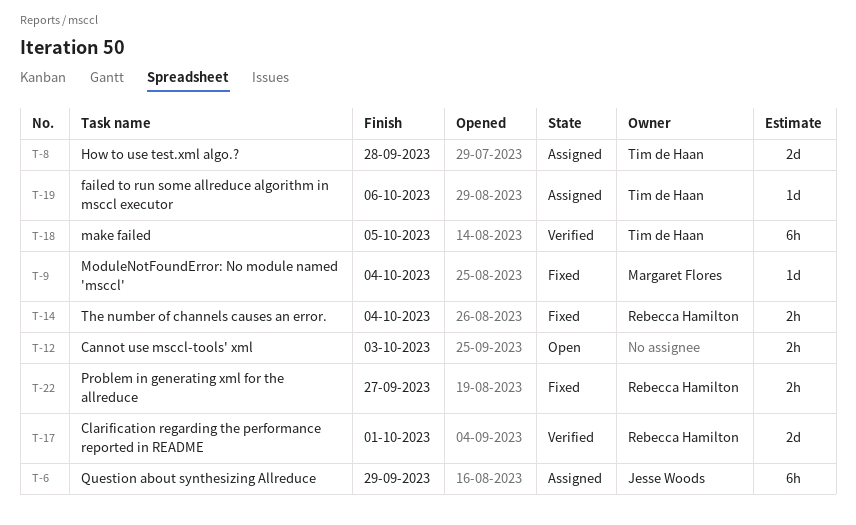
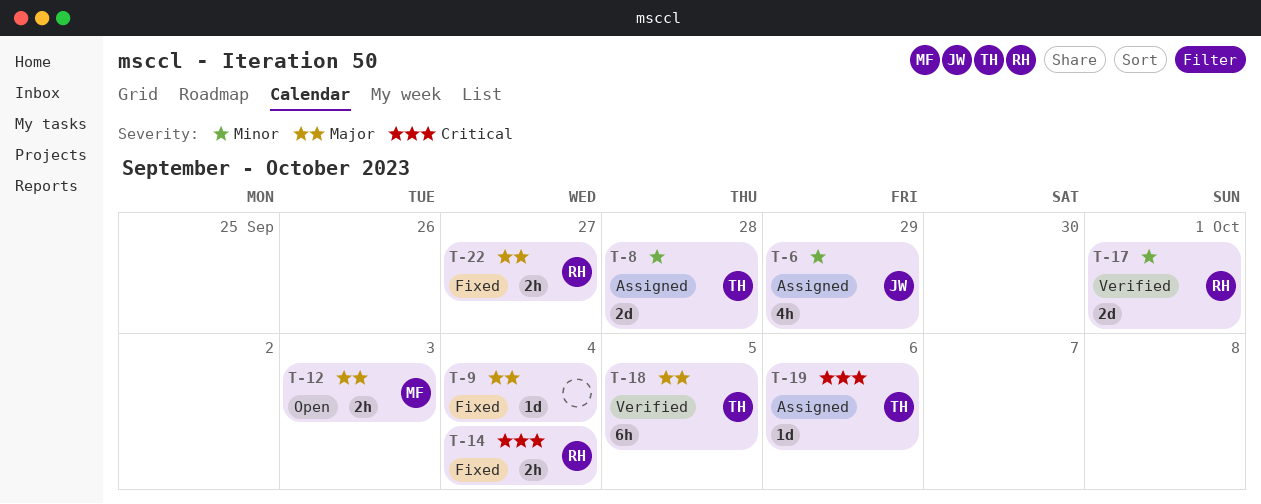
T-6, estimate: 6h -> 4h
T-9, owner: Margaret Flores -> none
T-12, owner: none -> Margaret Flores

